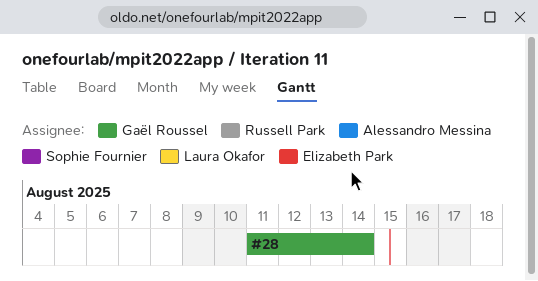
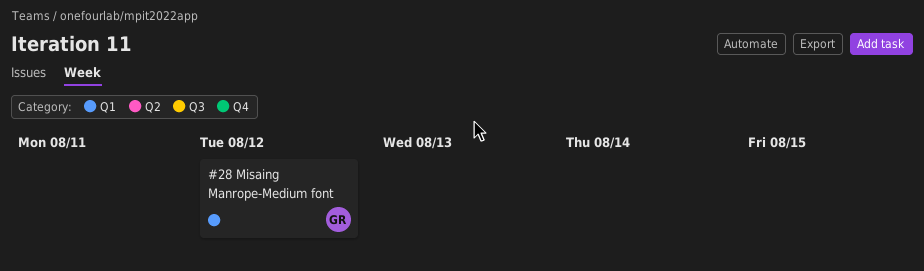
#28, due: Aug 14 -> Aug 12

